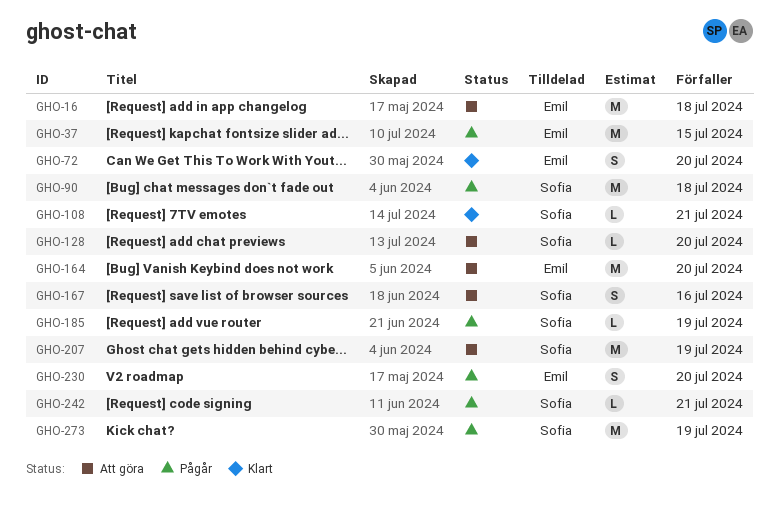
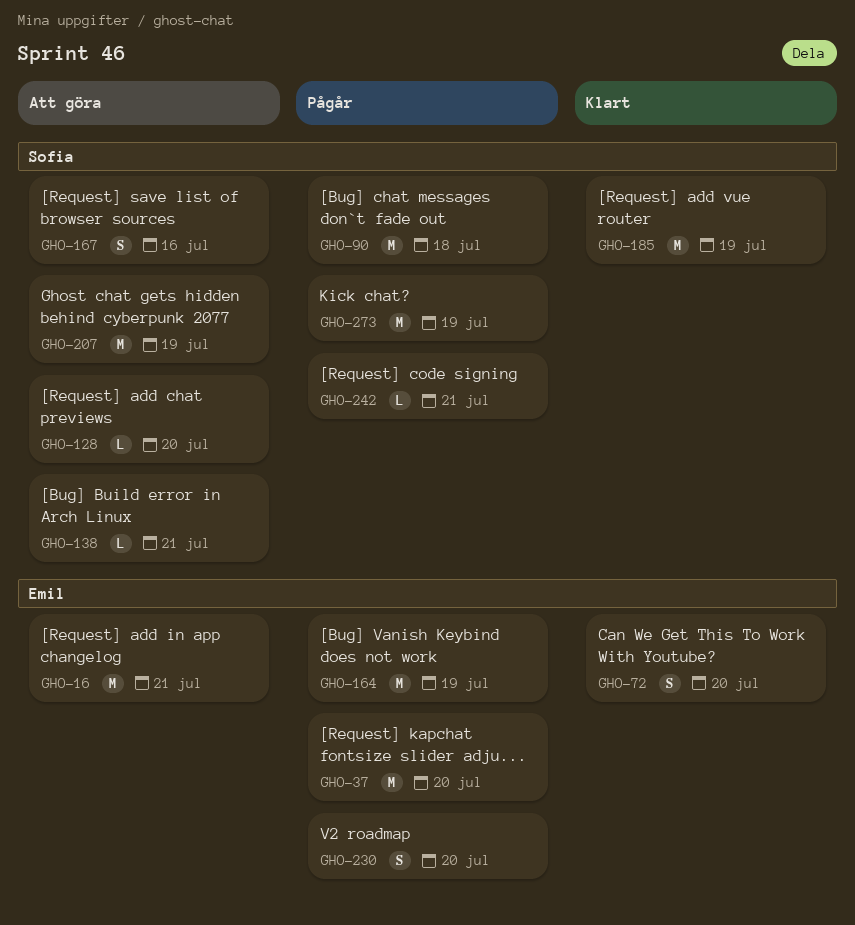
GHO-16, due: Jul 18 -> Jul 21
GHO-37, due: Jul 15 -> Jul 20
GHO-108: present -> none
GHO-138: none -> present
GHO-164, status: Att göra -> Pågår
GHO-164, due: Jul 20 -> Jul 19
GHO-185, status: Pågår -> Klart
GHO-185, estimate: L -> M

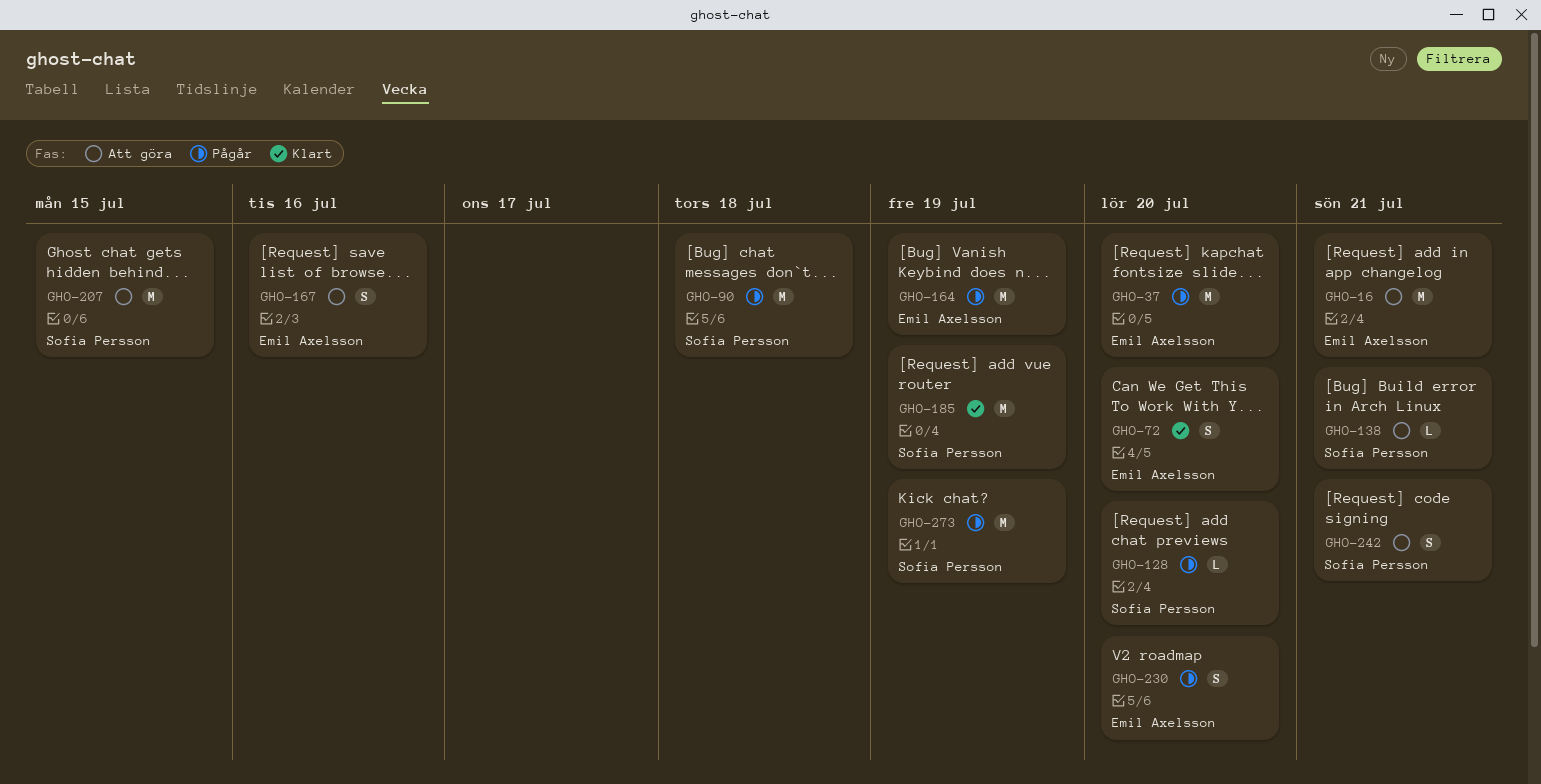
GHO-128, status: Att göra -> Pågår
GHO-167, owner: Sofia Persson -> Emil Axelsson
GHO-207, due: Jul 19 -> Jul 15
GHO-242, status: Pågår -> Att göra
GHO-242, estimate: L -> S

